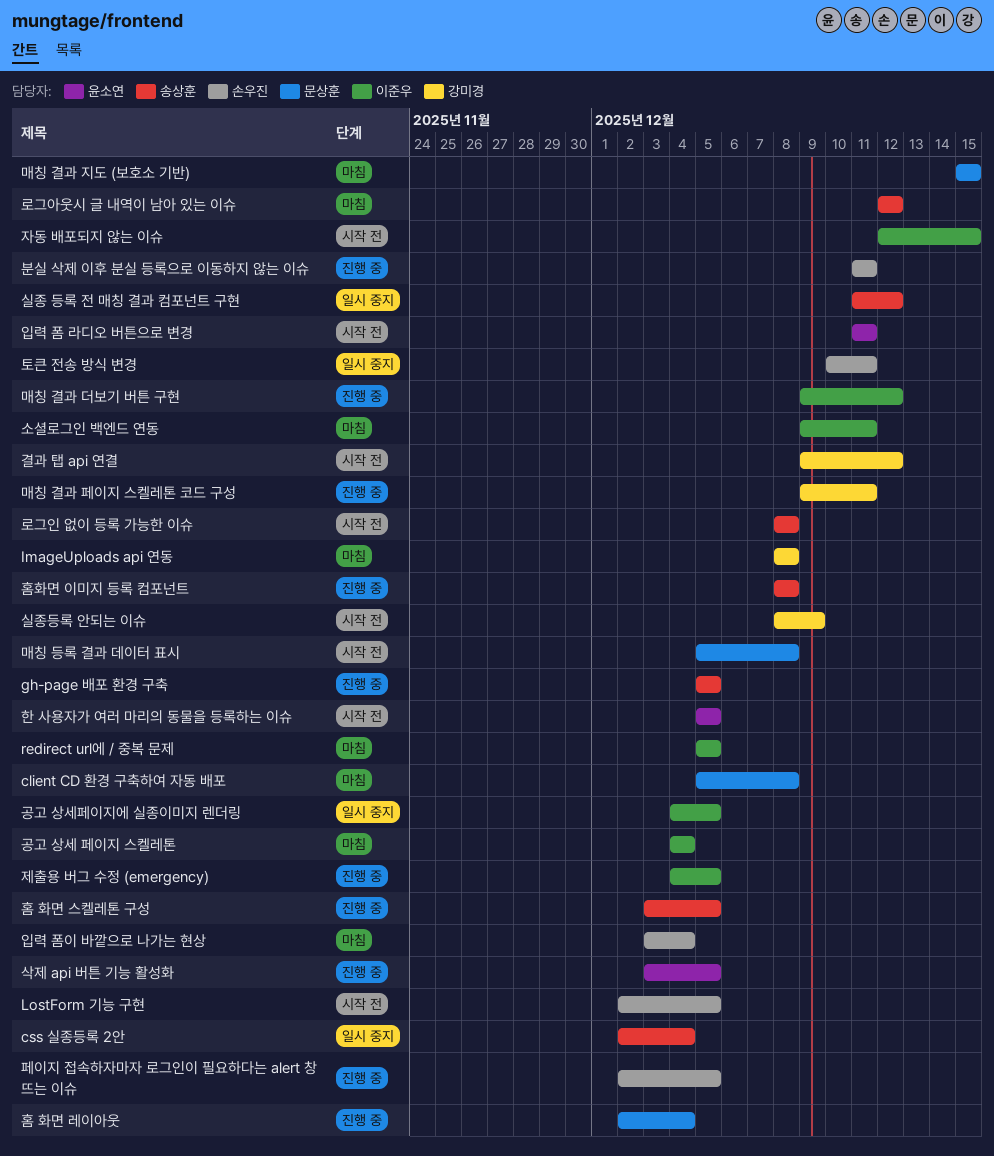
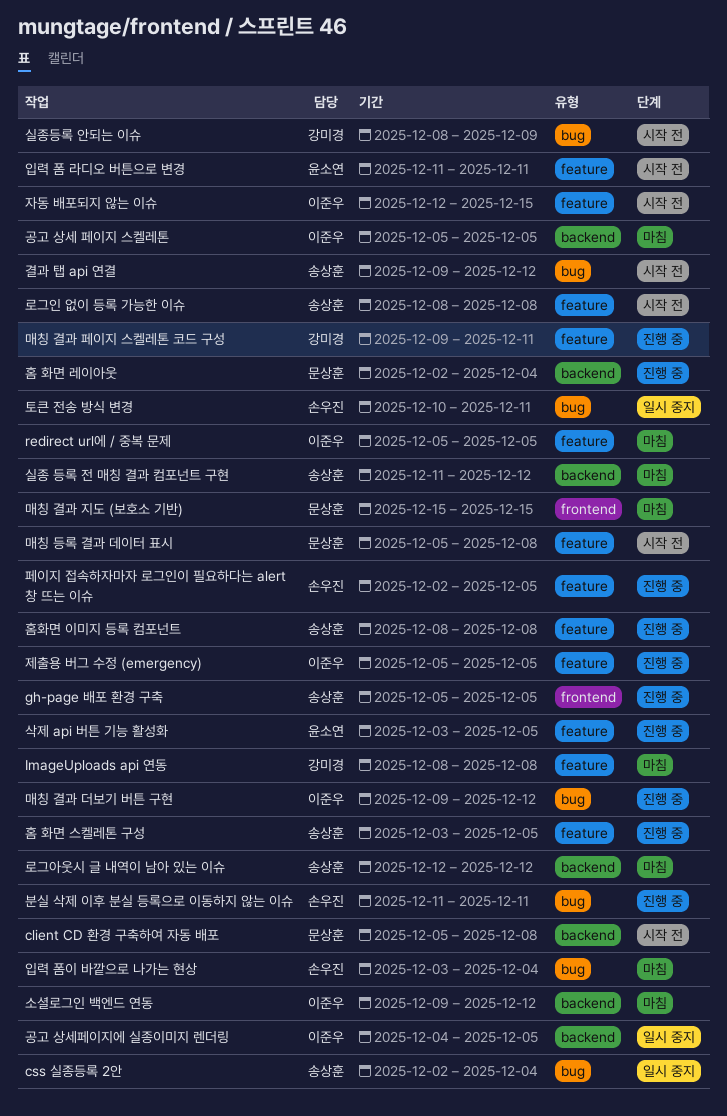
client CD 환경 구축하여 자동 배포, status: 마침 -> 시작 전
LostForm 기능 구현: present -> none
결과 탭 api 연결, owner: 강미경 -> 송상훈
공고 상세 페이지 스켈레톤, start: Dec 4 -> Dec 5
공고 상세 페이지 스켈레톤, due: Dec 4 -> Dec 5
소셜로그인 백엔드 연동, due: Dec 11 -> Dec 12
실종 등록 전 매칭 결과 컴포넌트 구현, status: 일시 중지 -> 마침
제출용 버그 수정 (emergency), start: Dec 4 -> Dec 5
한 사용자가 여러 마리의 동물을 등록하는 이슈: present -> none

